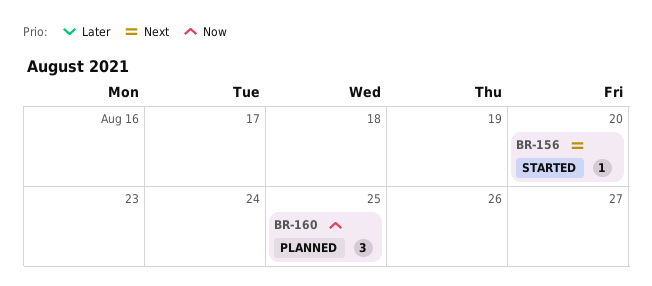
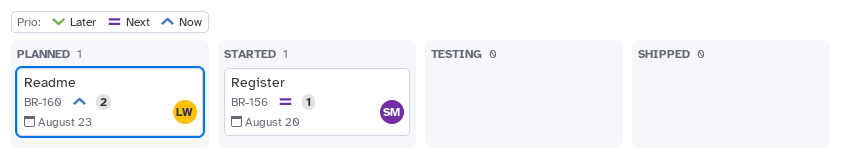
BR-160, estimate: 3 -> 2
BR-160, due: Aug 25 -> Aug 23

